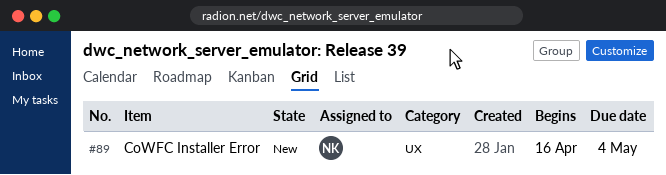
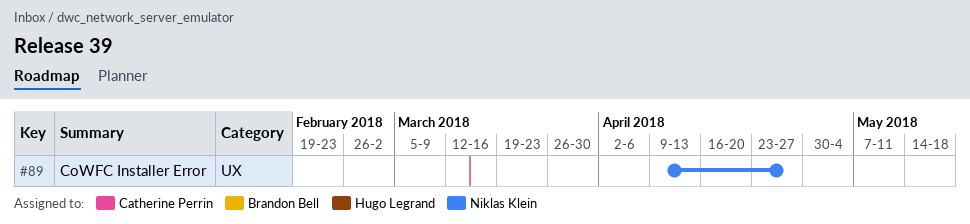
#89, start: Apr 16 -> Apr 9
#89, due: May 4 -> Apr 27

